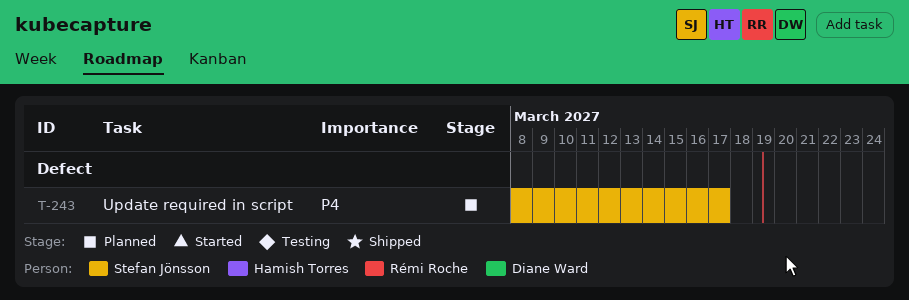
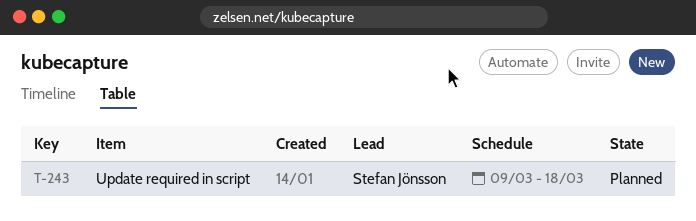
T-243, start: Mar 8 -> Mar 9
T-243, due: Mar 17 -> Mar 18

